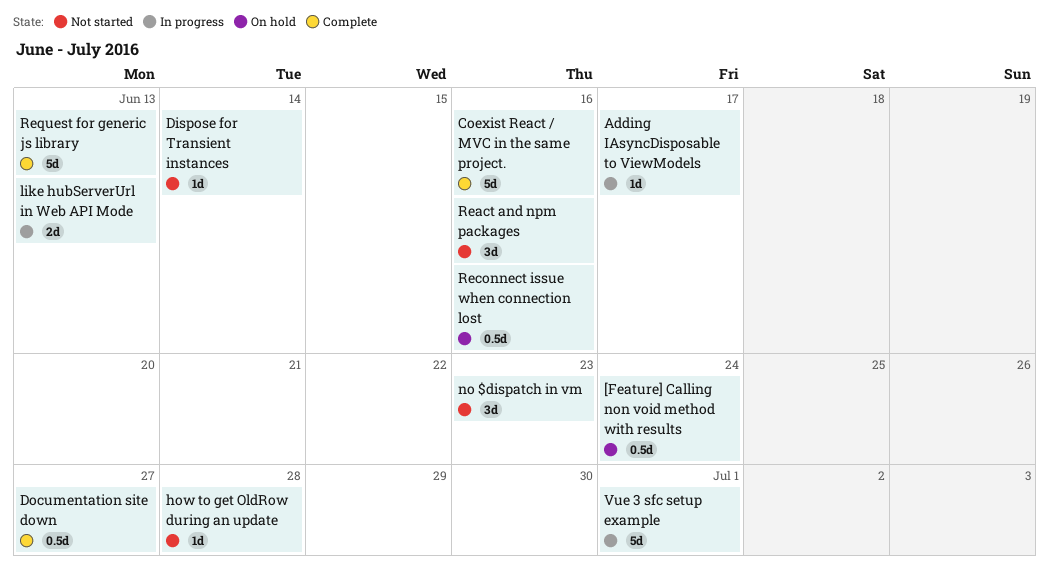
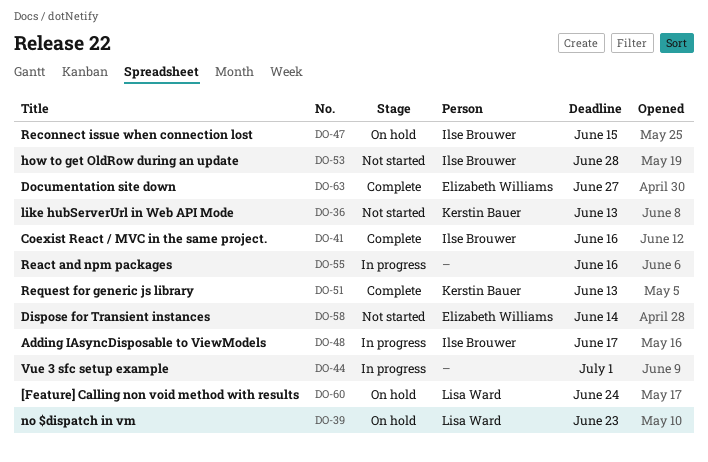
like hubServerUrl in Web API Mode, status: In progress -> Not started
no $dispatch in vm, status: Not started -> On hold
React and npm packages, status: Not started -> In progress
Reconnect issue when connection lost, due: Jun 16 -> Jun 15

